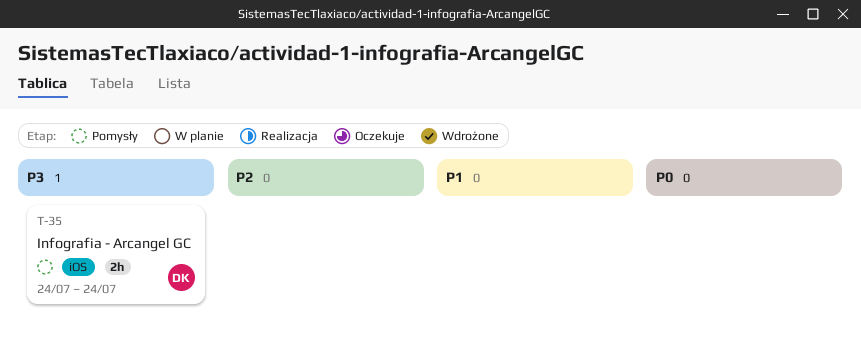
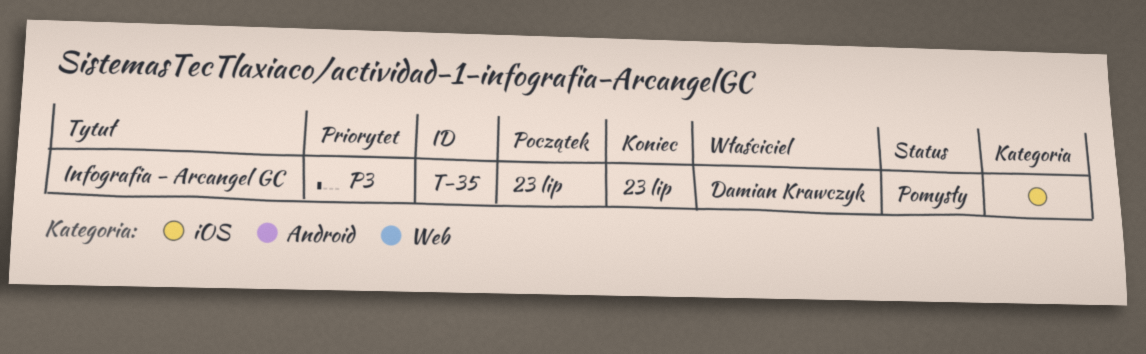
T-35, start: Jul 24 -> Jul 23
T-35, due: Jul 24 -> Jul 23

